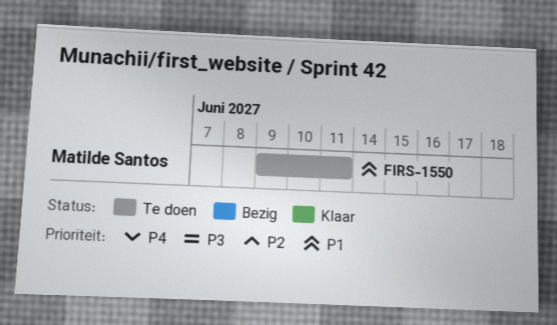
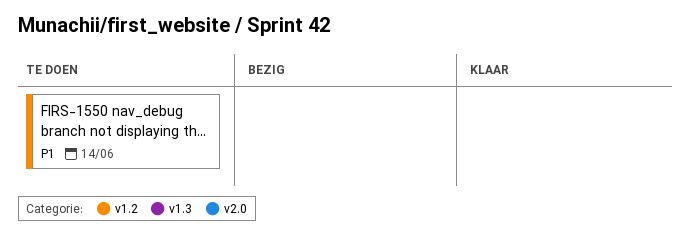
FIRS-1550, due: Jun 11 -> Jun 14

